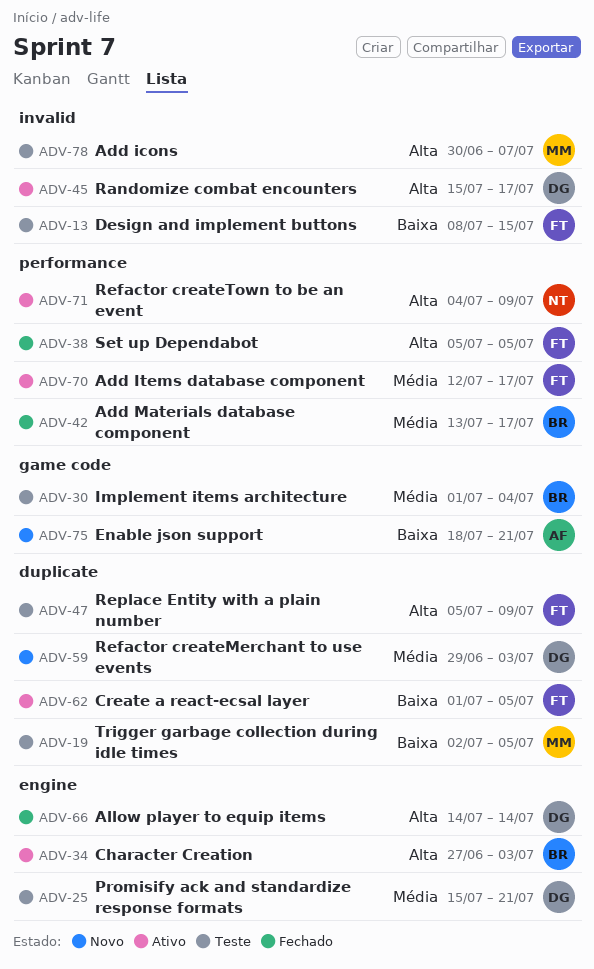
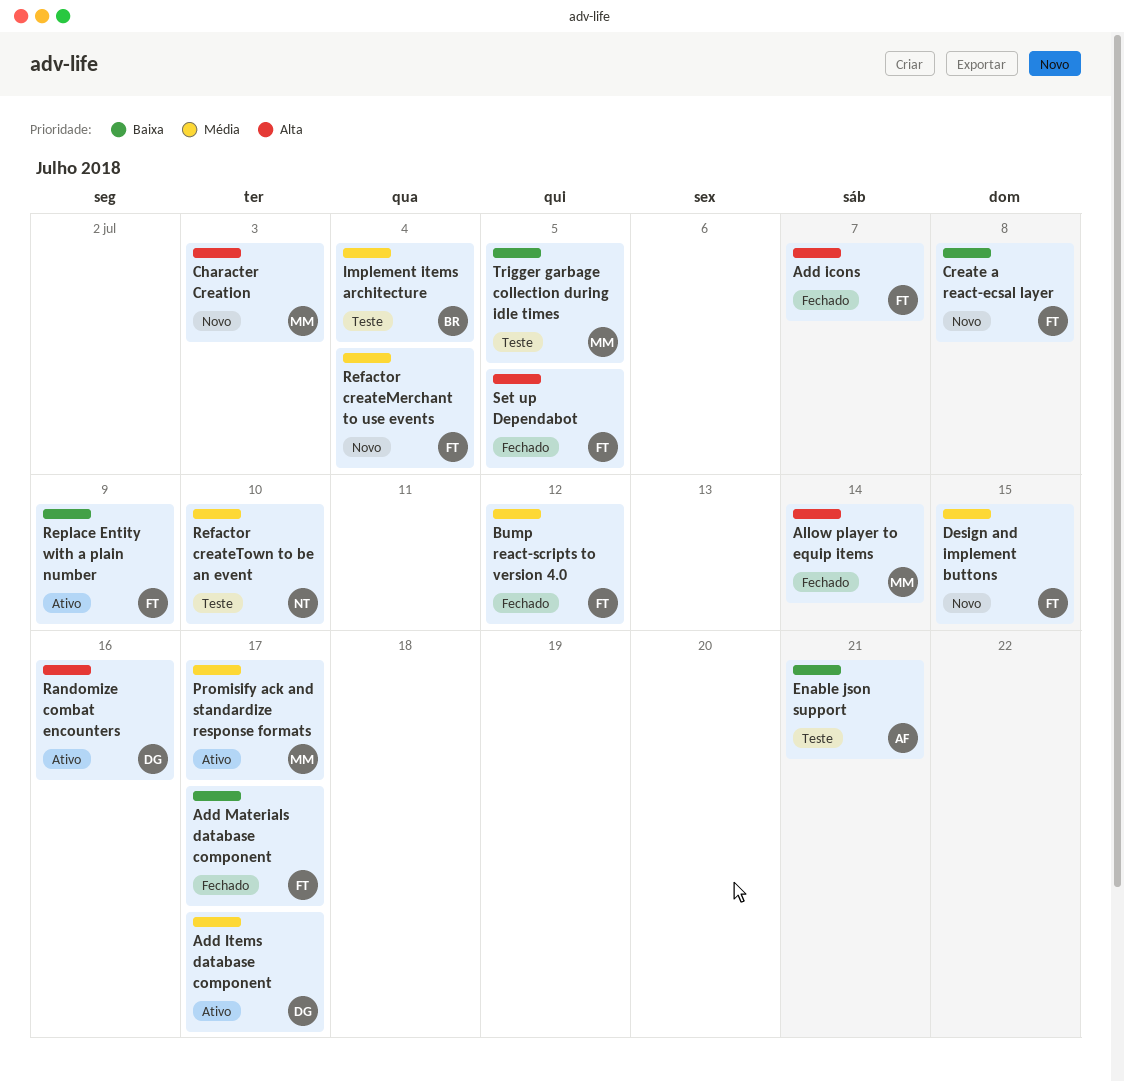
Add icons, status: Teste -> Fechado
Add icons, owner: MM -> FT
Add Items database component, owner: FT -> DG
Add Materials database component, owner: BR -> FT
Add Materials database component, priority: Média -> Baixa
Allow player to equip items, owner: DG -> MM
Bump react-scripts to version 4.0: none -> present
Character Creation, status: Ativo -> Novo
Character Creation, owner: BR -> MM
Create a react-ecsal layer, status: Ativo -> Novo
Create a react-ecsal layer, due: Jul 5 -> Jul 8
Design and implement buttons, status: Teste -> Novo
Design and implement buttons, priority: Baixa -> Média
Enable json support, status: Novo -> Teste
Promisify ack and standardize response formats, status: Teste -> Ativo
Promisify ack and standardize response formats, owner: DG -> MM
Promisify ack and standardize response formats, due: Jul 21 -> Jul 17
Randomize combat encounters, due: Jul 17 -> Jul 16
Refactor createMerchant to use events, owner: DG -> FT
Refactor createMerchant to use events, due: Jul 3 -> Jul 4
Refactor createTown to be an event, status: Ativo -> Teste
Refactor createTown to be an event, priority: Alta -> Média
Refactor createTown to be an event, due: Jul 9 -> Jul 10
Replace Entity with a plain number, status: Teste -> Ativo
Replace Entity with a plain number, priority: Alta -> Baixa

